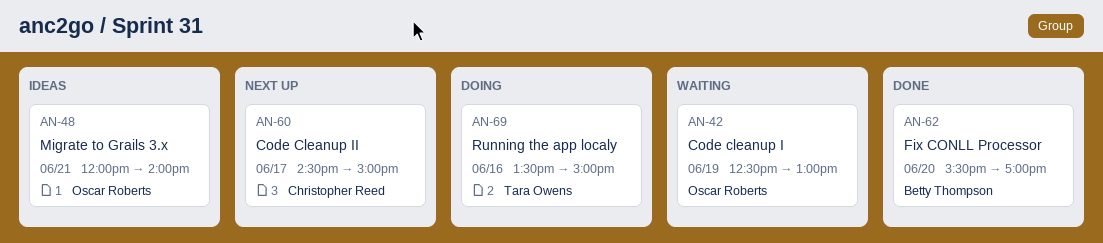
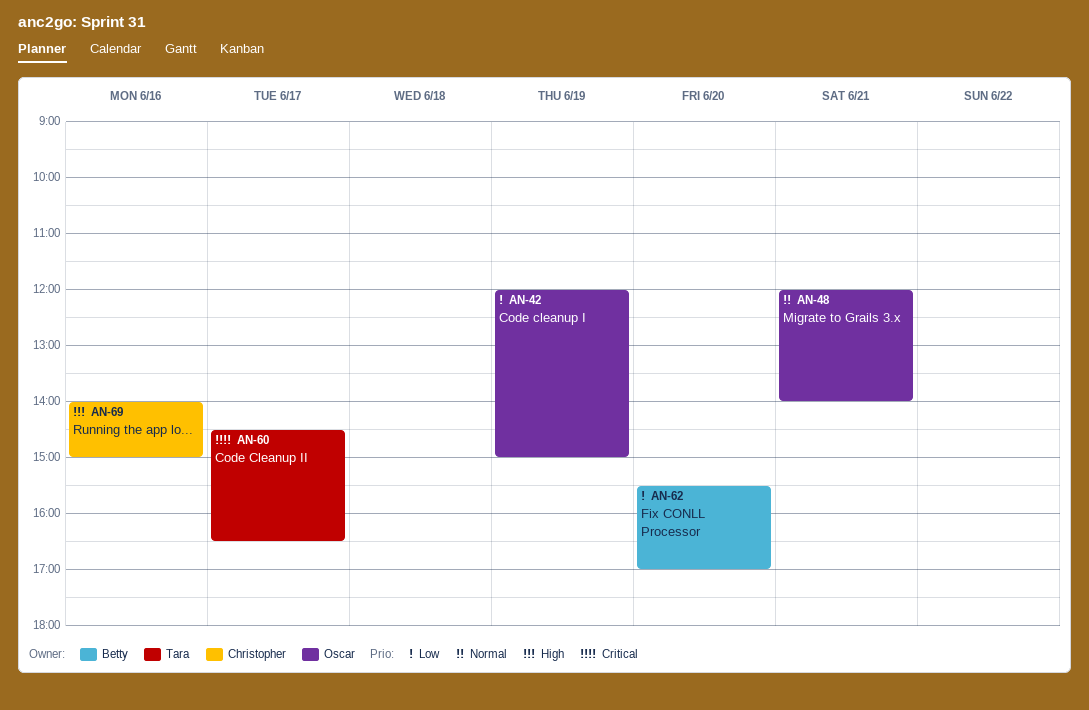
AN-42, begins: 12:30 -> 12:00
AN-42, ends: 13:00 -> 15:00
AN-60, owner: Christopher Reed -> Tara Owens
AN-60, ends: 15:00 -> 16:30
AN-69, owner: Tara Owens -> Christopher Reed
AN-69, begins: 13:30 -> 14:00

